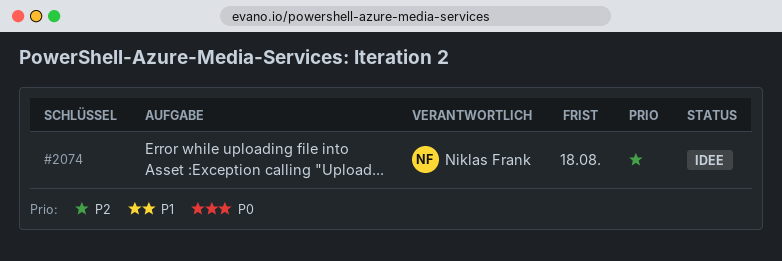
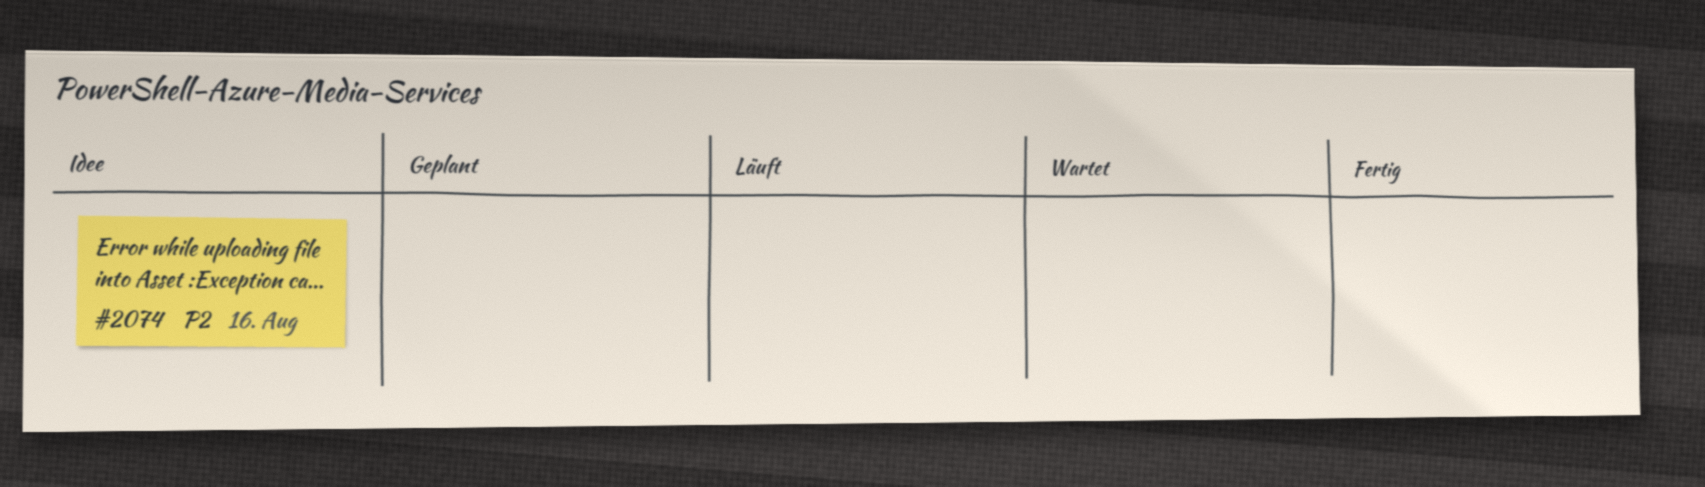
#2074, due: Aug 18 -> Aug 16

